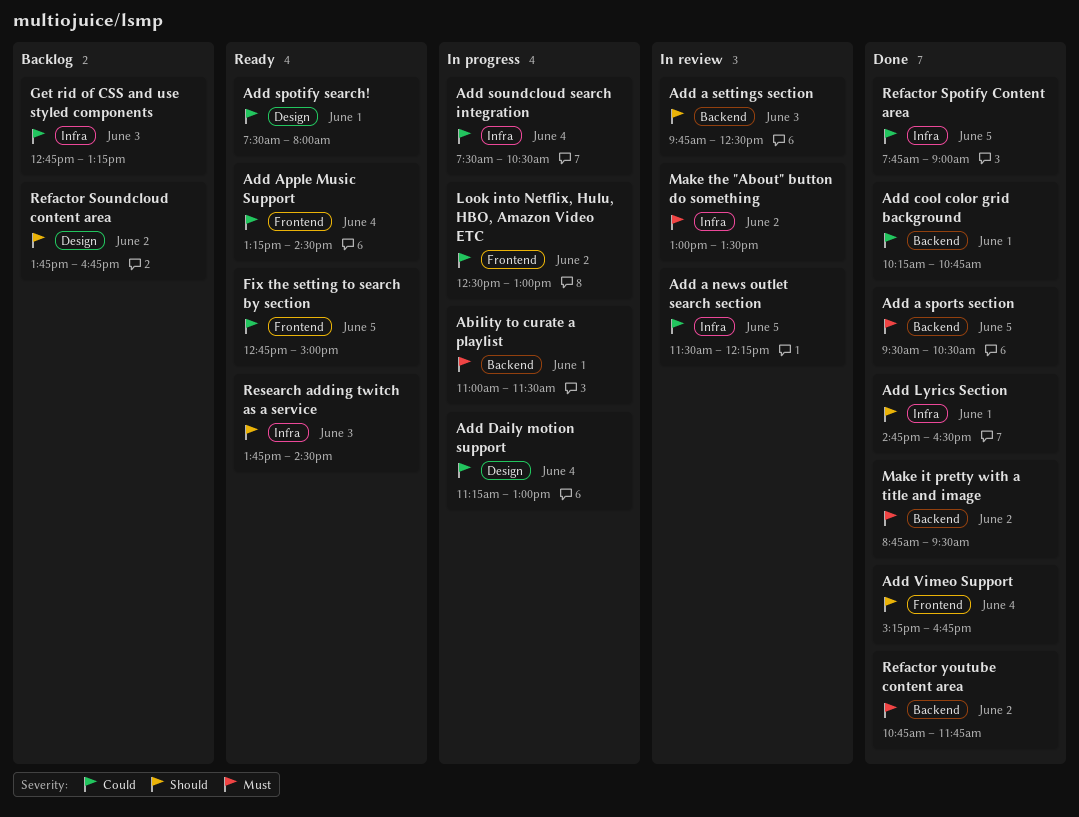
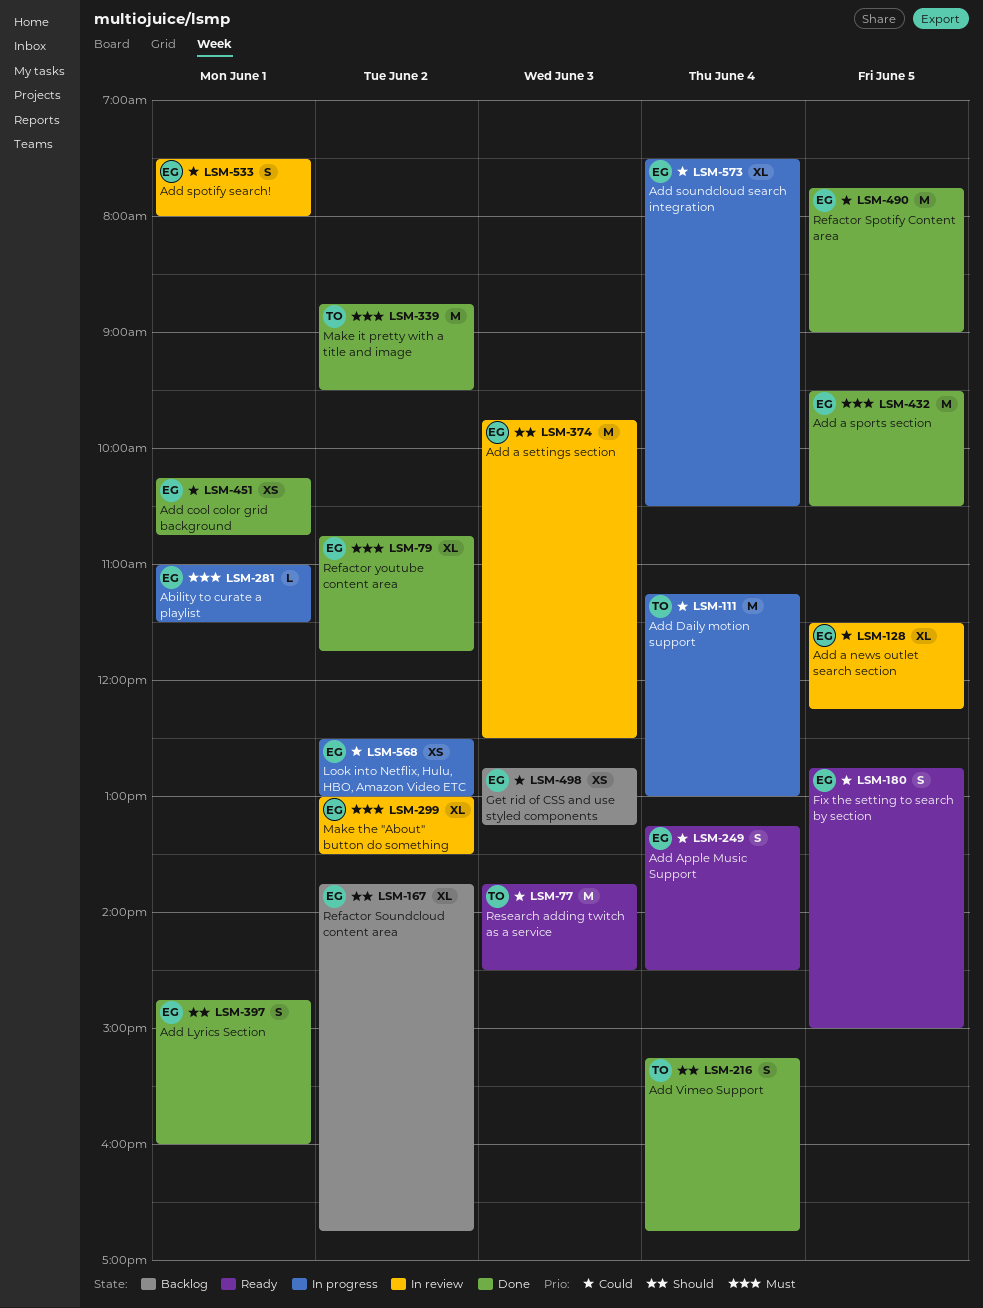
Add Lyrics Section, ends: 16:30 -> 16:00
Add spotify search!, status: Ready -> In review
Research adding twitch as a service, priority: Should -> Could

